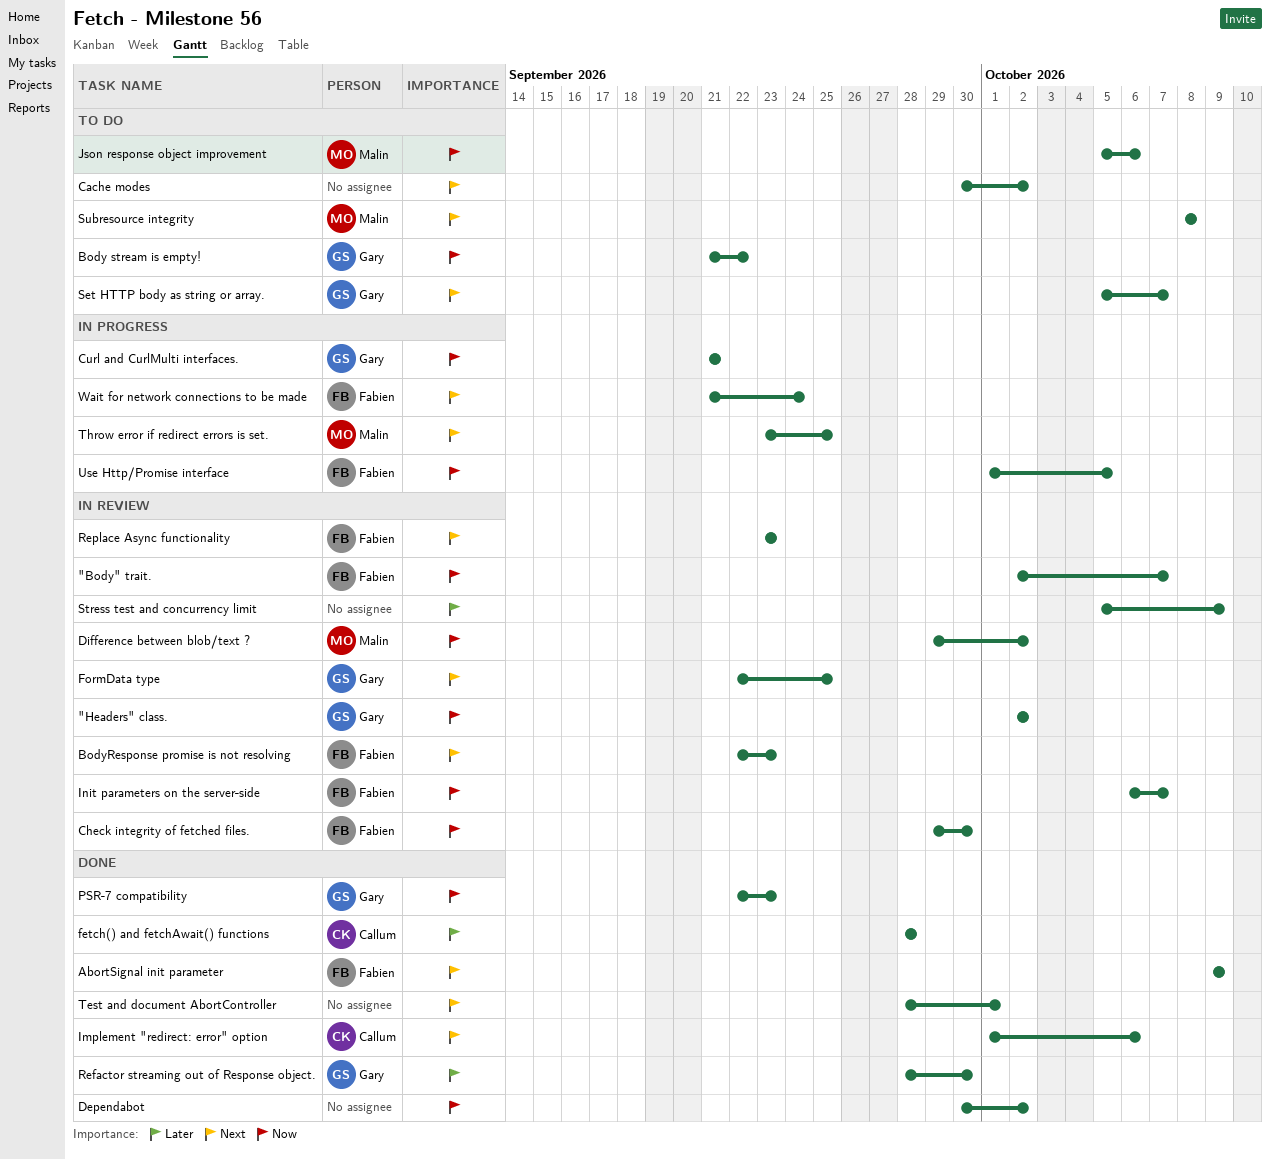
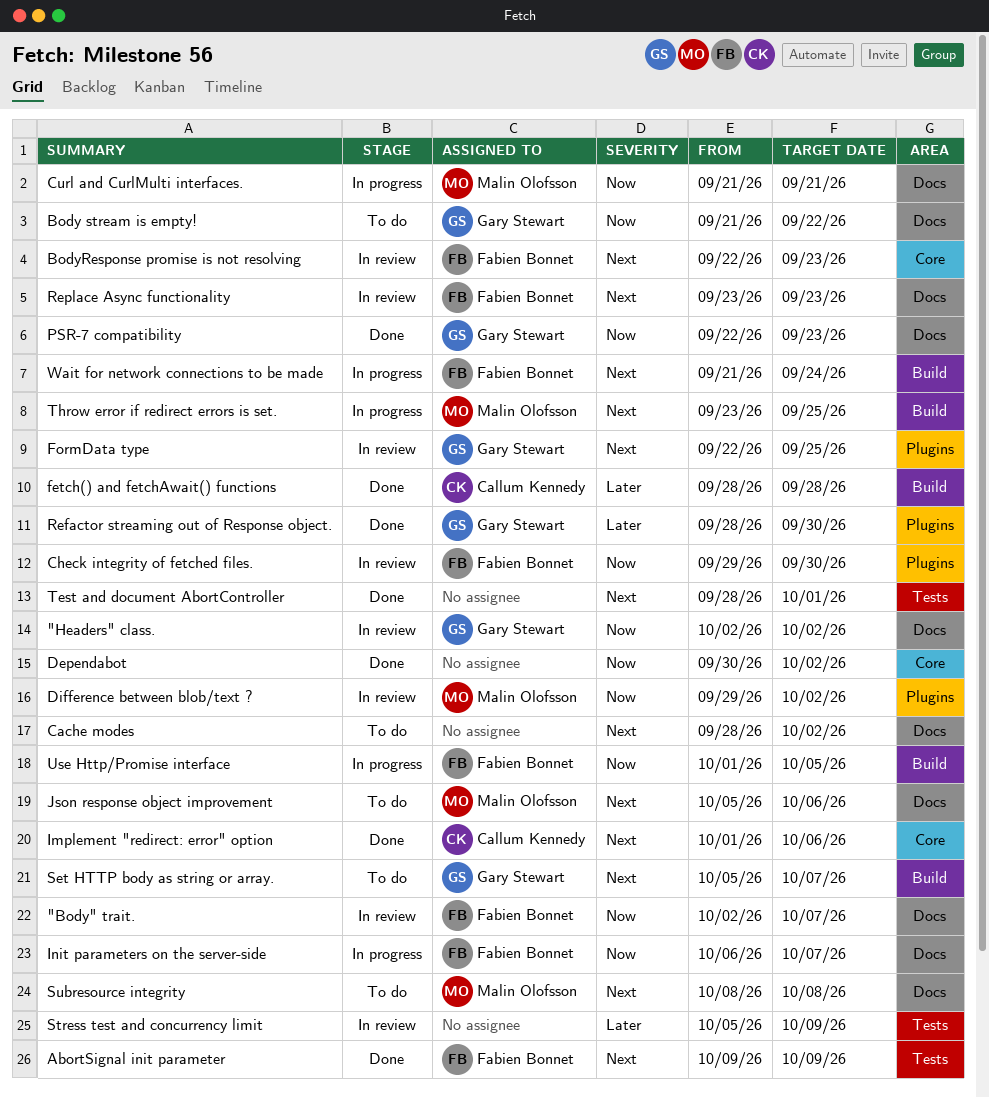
Cache modes, start: Sep 30 -> Sep 28
Curl and CurlMulti interfaces., owner: Gary Stewart -> Malin Olofsson
Init parameters on the server-side, status: In review -> In progress
Json response object improvement, priority: Now -> Next

